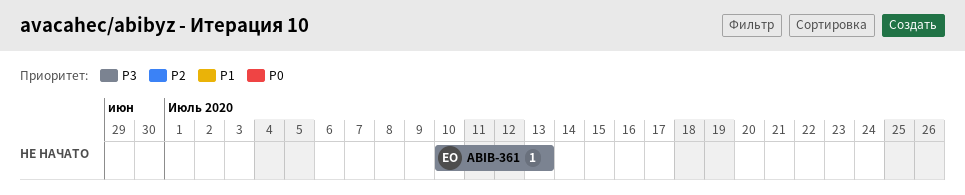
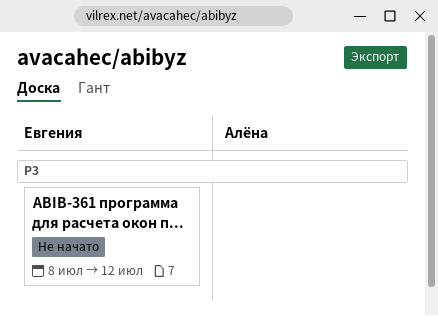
ABIB-361, start: Jul 10 -> Jul 8
ABIB-361, due: Jul 13 -> Jul 12

